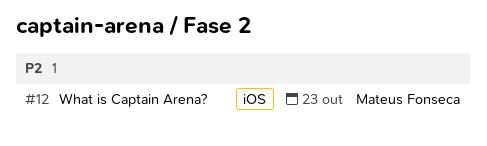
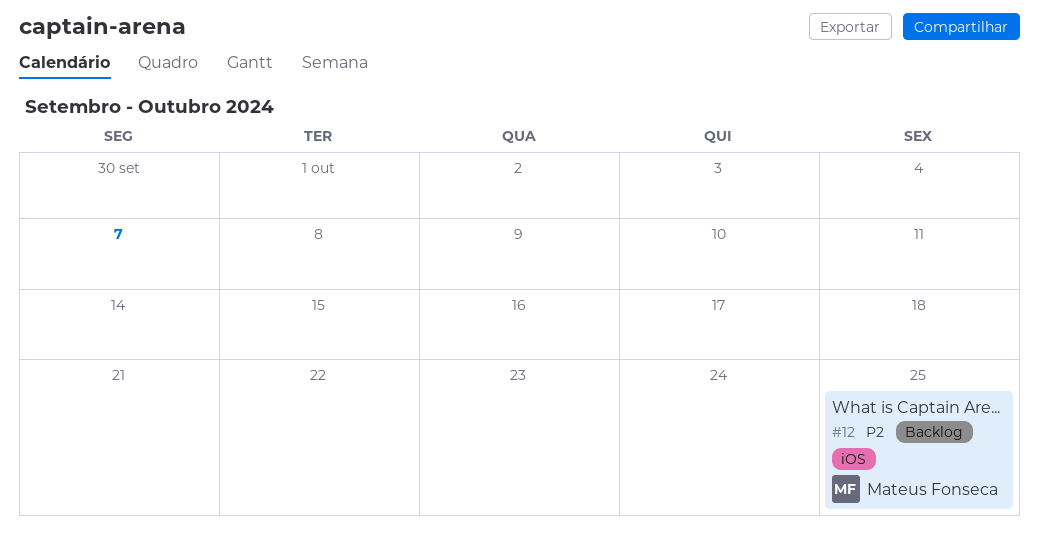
#12, due: Oct 23 -> Oct 25

